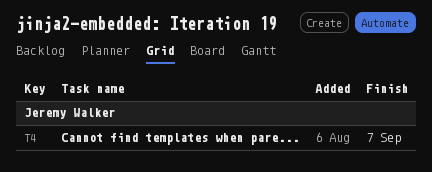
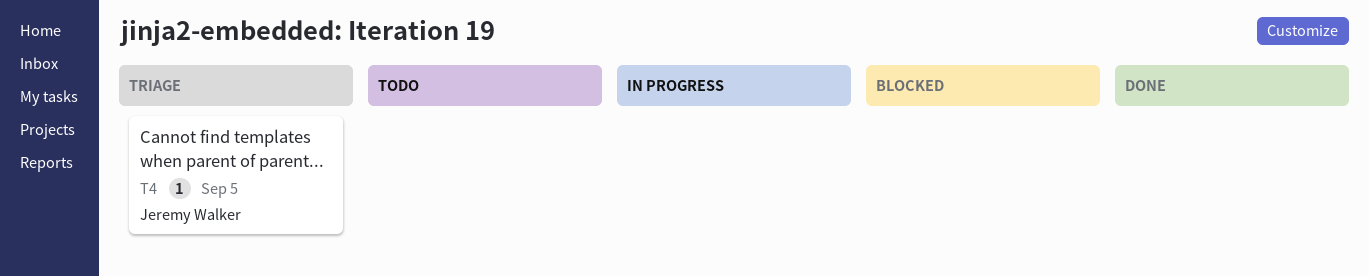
T4, due: Sep 7 -> Sep 5

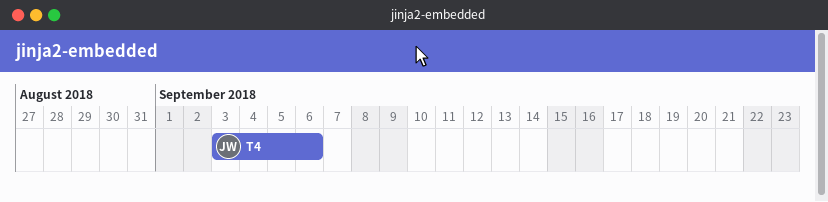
T4, due: Sep 5 -> Sep 6

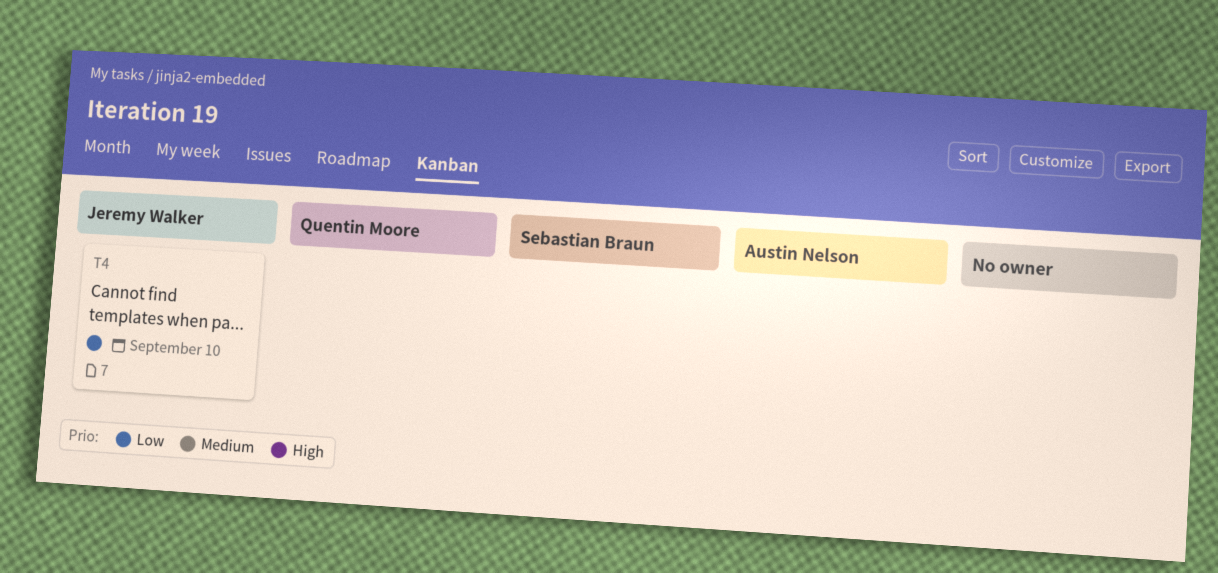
T4, due: Sep 6 -> Sep 10

